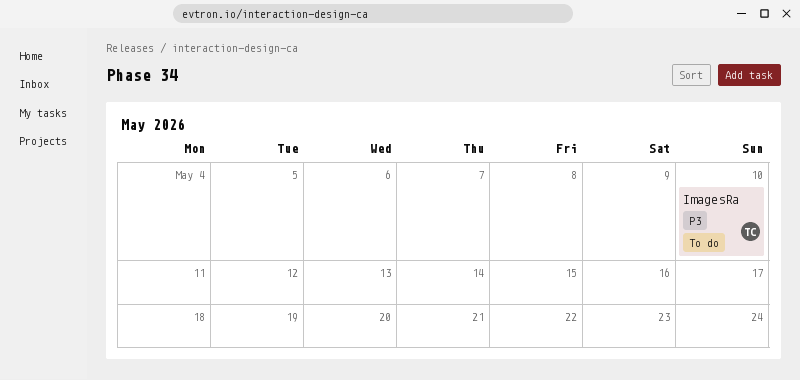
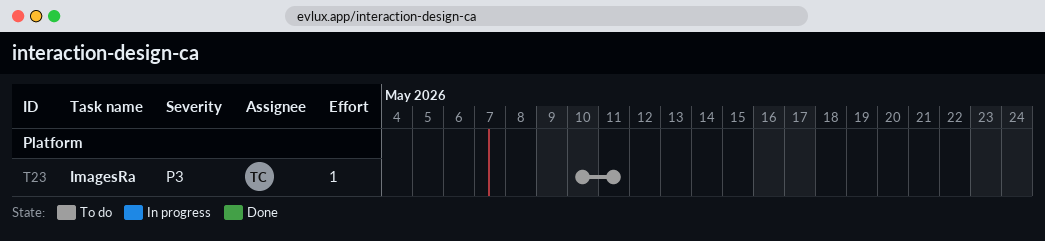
ImagesRa, due: May 10 -> May 11

